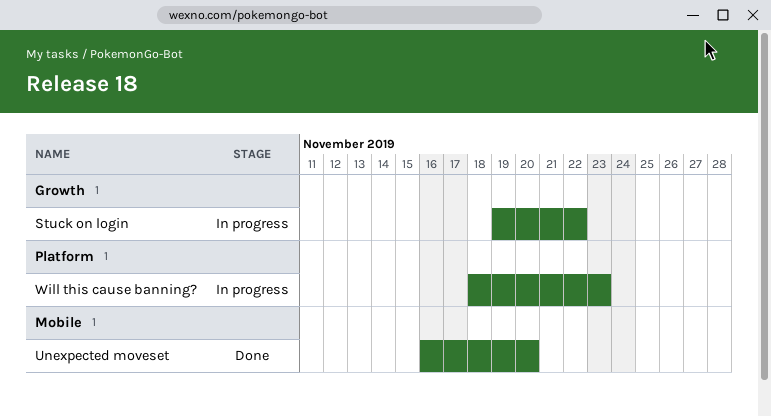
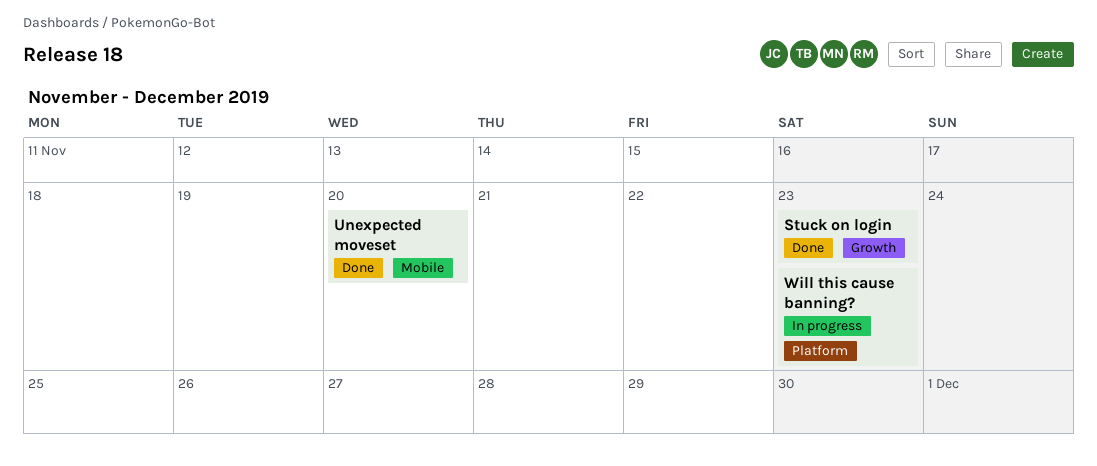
Stuck on login, status: In progress -> Done
Stuck on login, due: Nov 22 -> Nov 23

